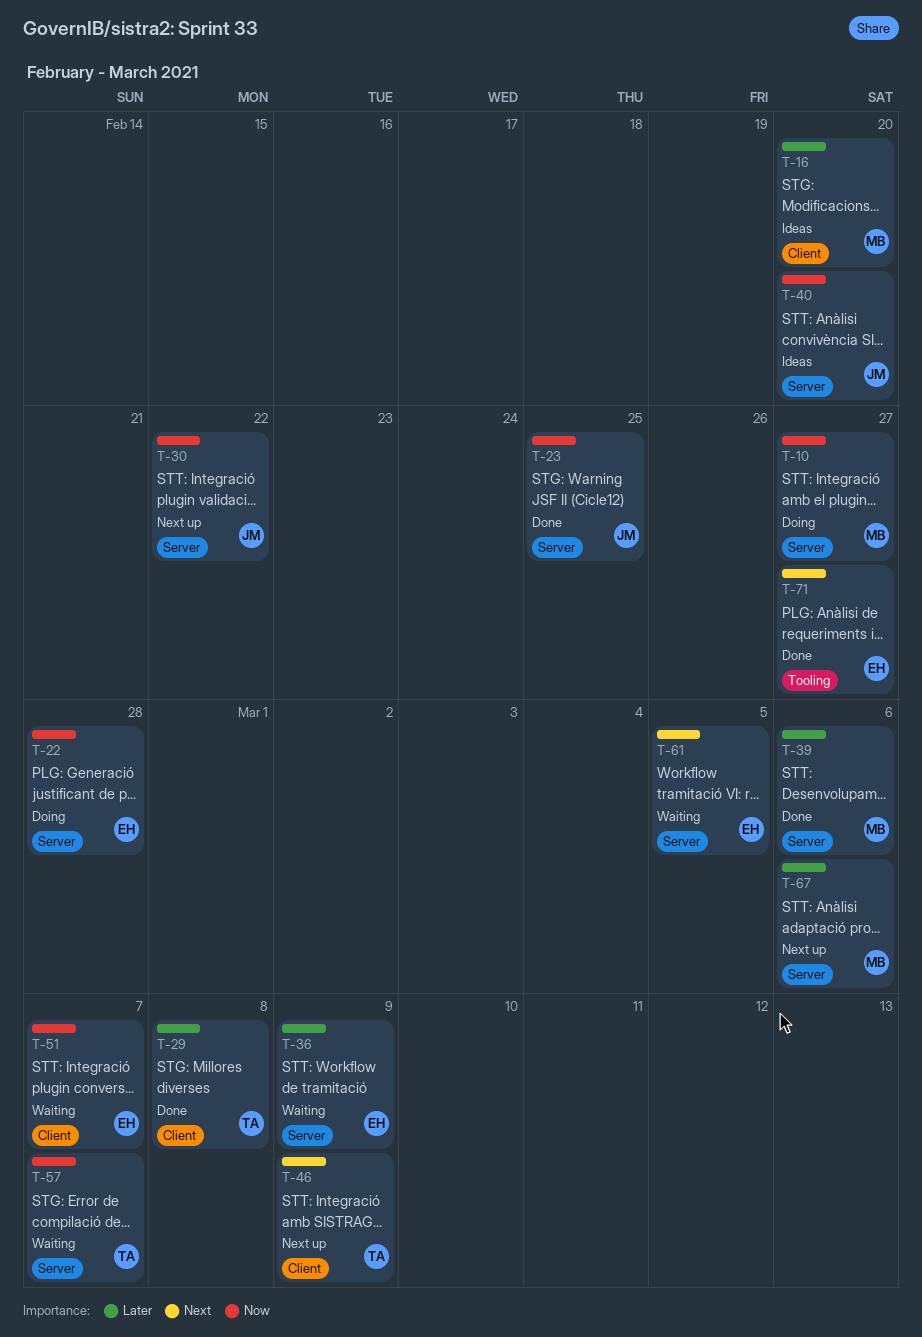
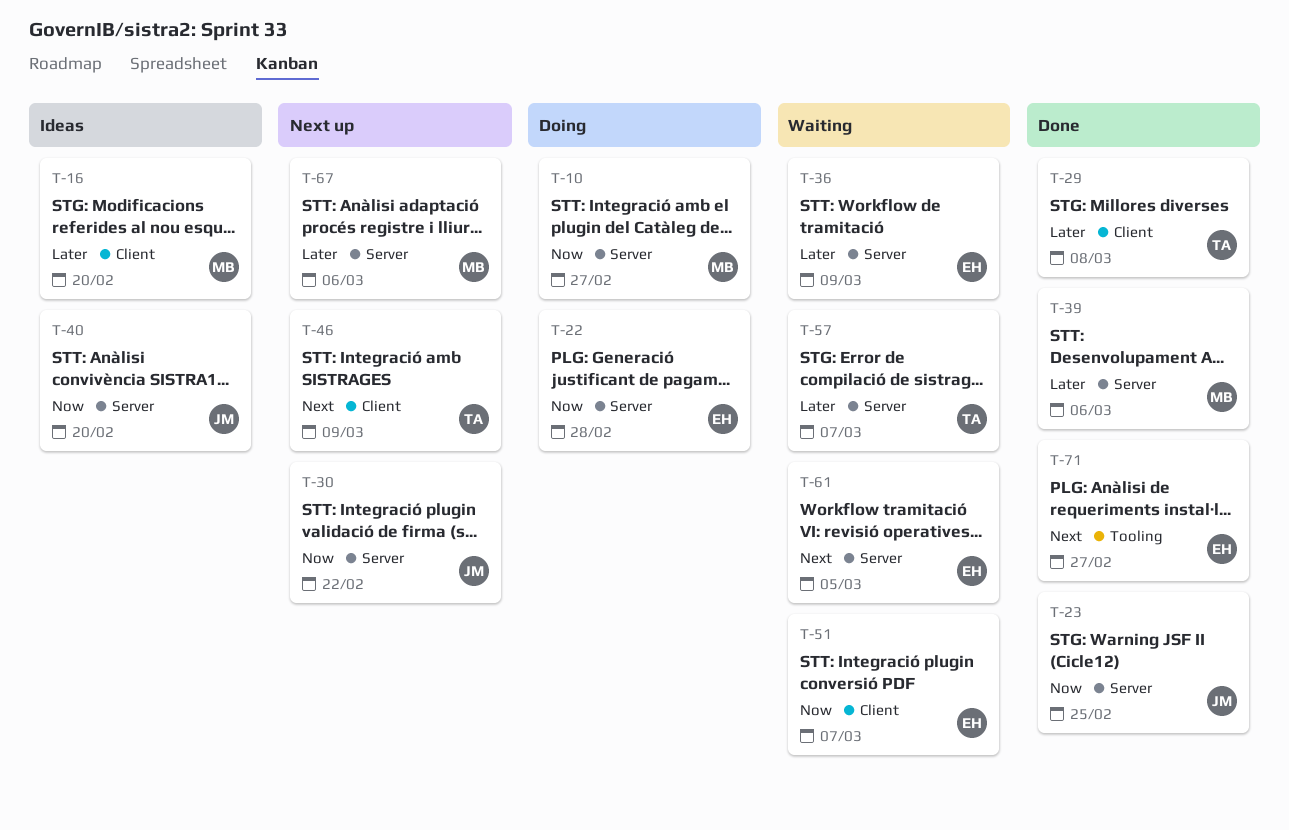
T-57, priority: Now -> Later

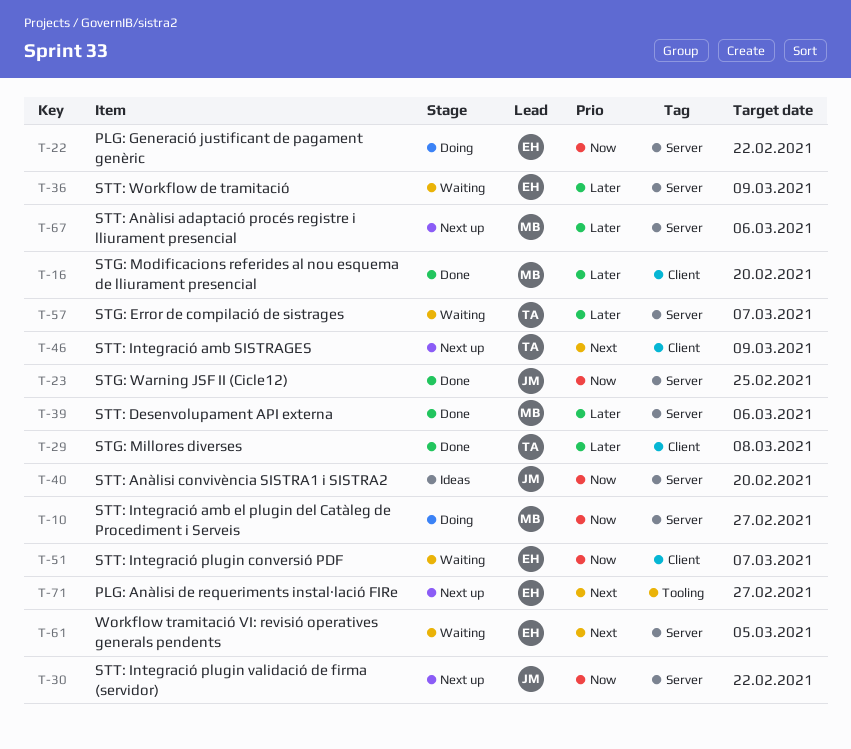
T-16, status: Ideas -> Done
T-22, due: Feb 28 -> Feb 22
T-71, status: Done -> Next up

